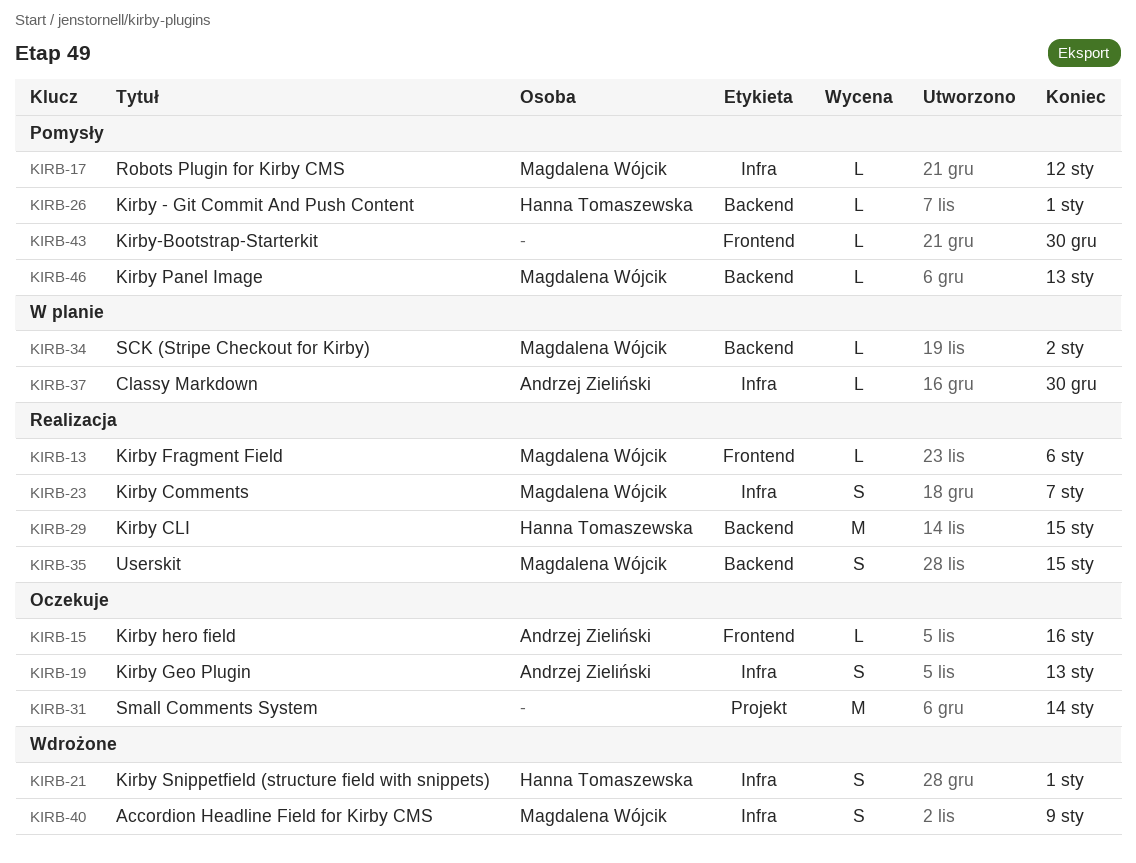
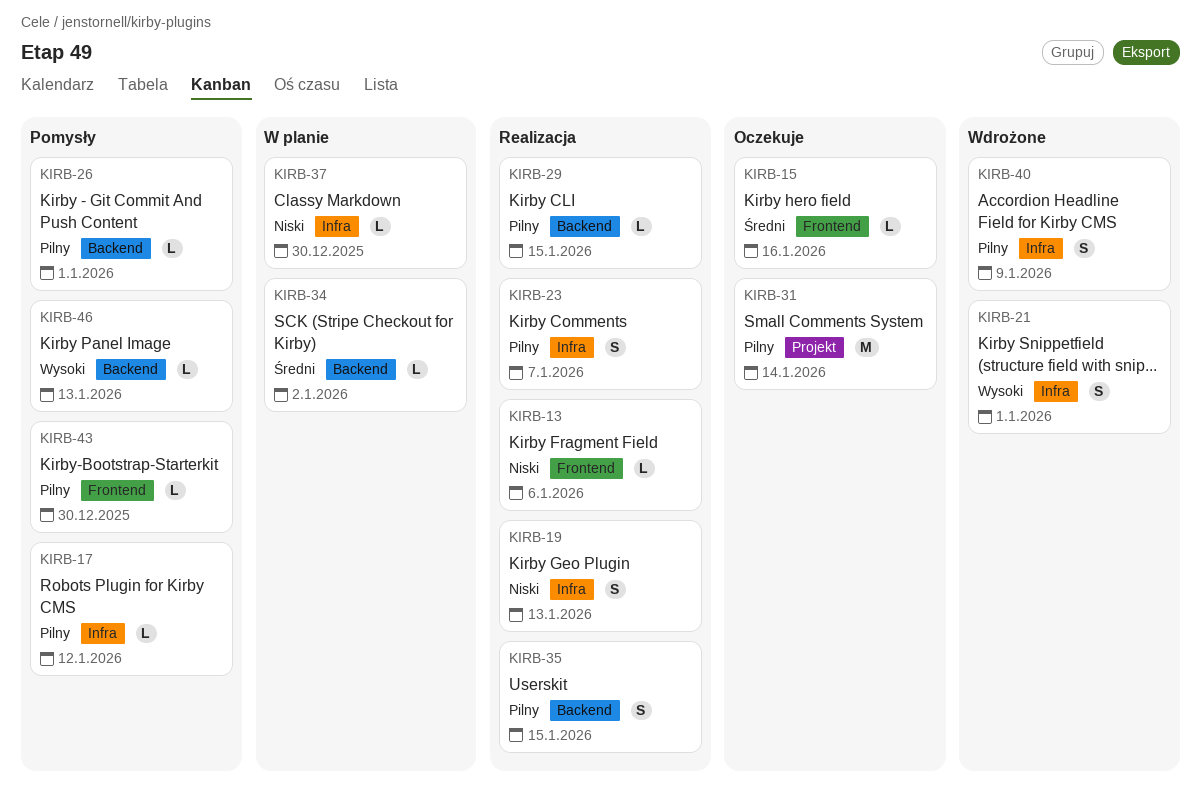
KIRB-19, status: Oczekuje -> Realizacja
KIRB-29, estimate: M -> L

